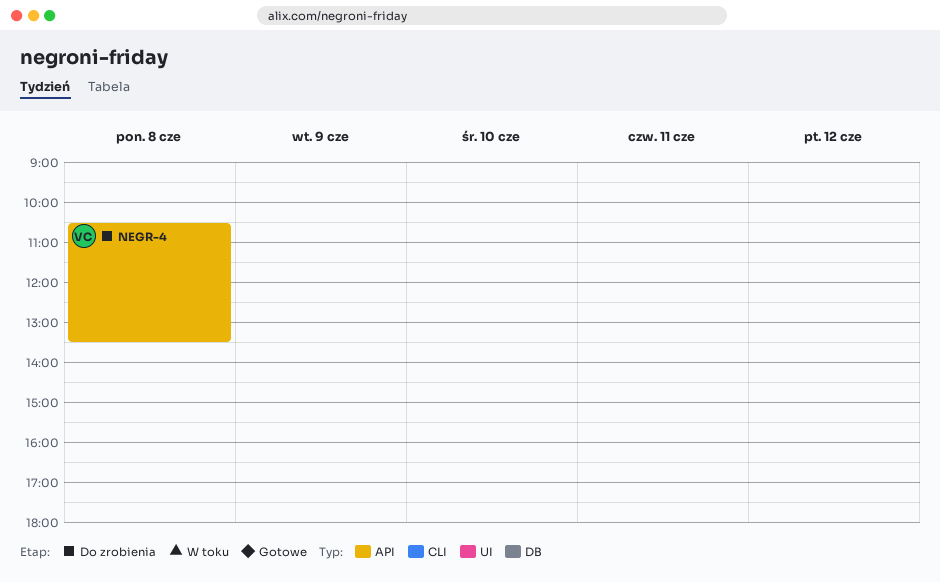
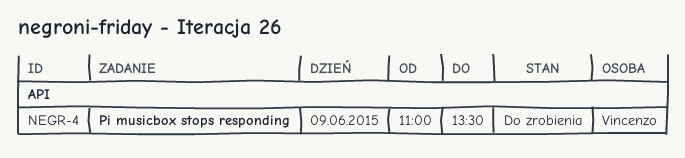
NEGR-4, day: Jun 8 -> Jun 9
NEGR-4, begins: 10:30 -> 11:00

